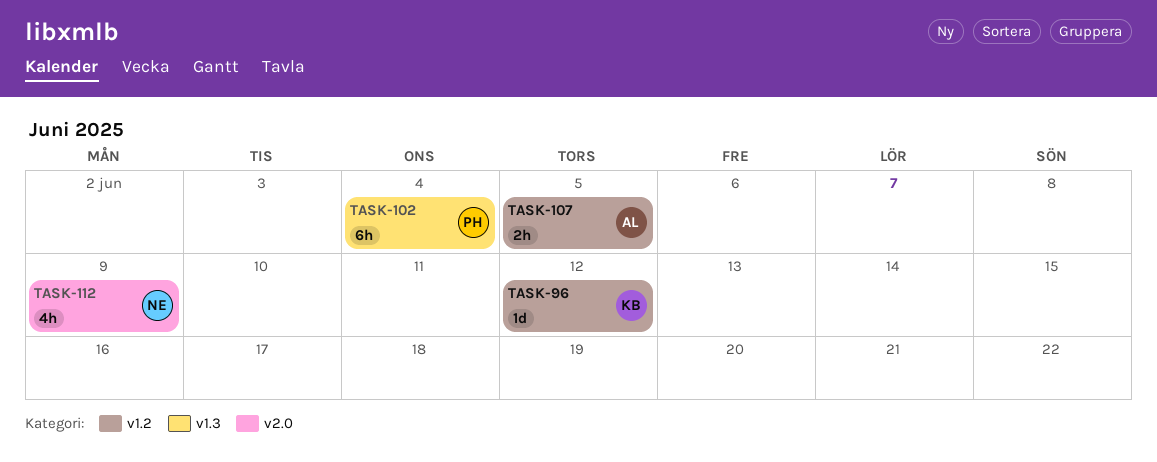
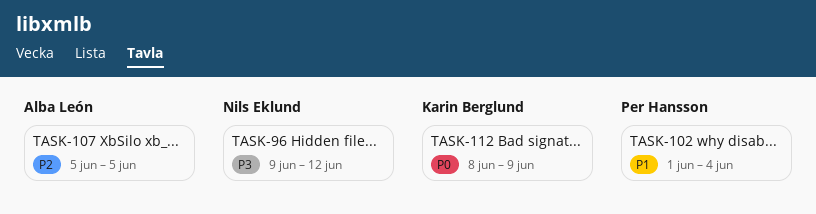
TASK-96, owner: Karin Berglund -> Nils Eklund
TASK-112, owner: Nils Eklund -> Karin Berglund

